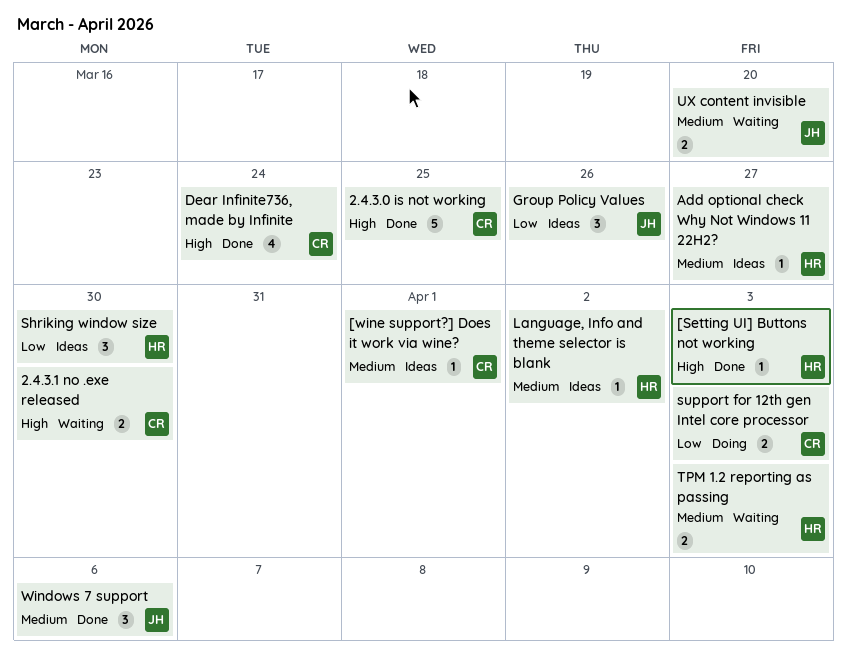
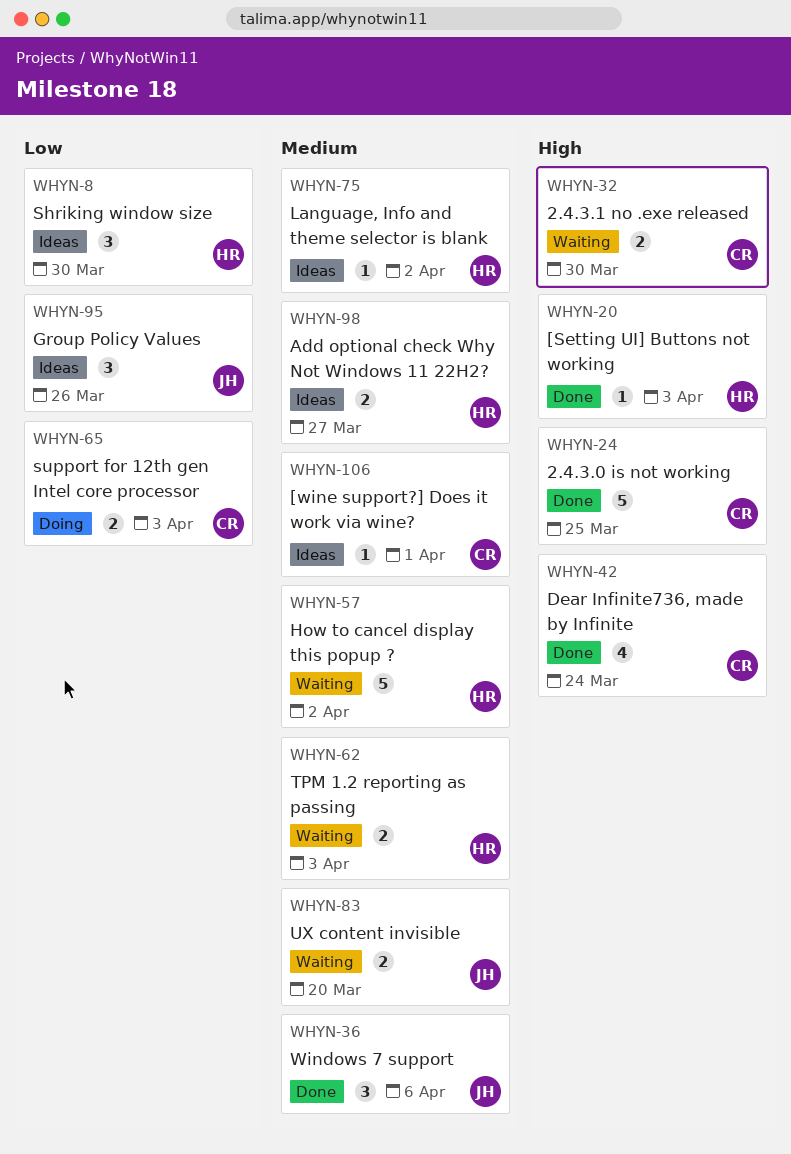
Add optional check Why Not Windows 11 22H2?, estimate: 1 -> 2
How to cancel display this popup ?: none -> present

